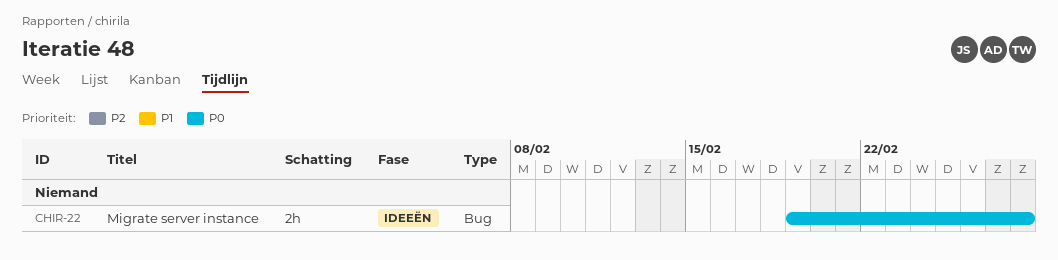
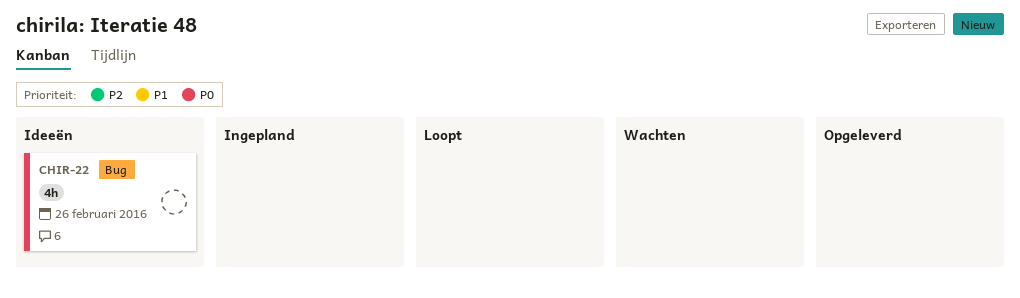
CHIR-22, estimate: 2h -> 4h
CHIR-22, due: Feb 28 -> Feb 26

